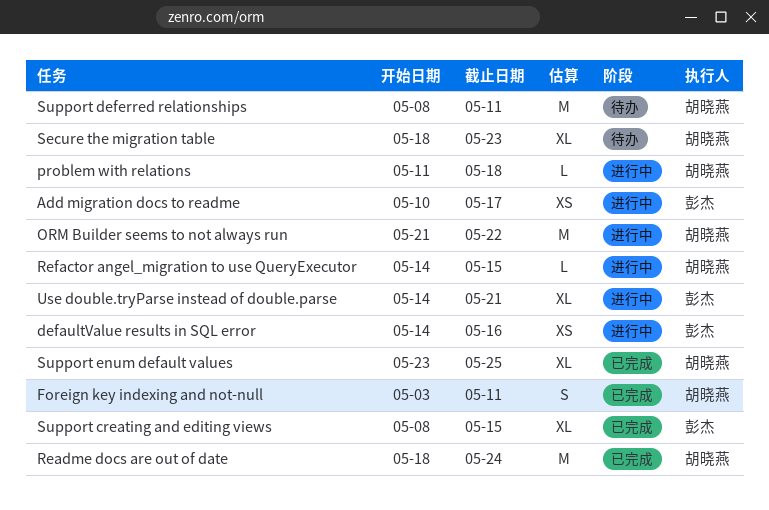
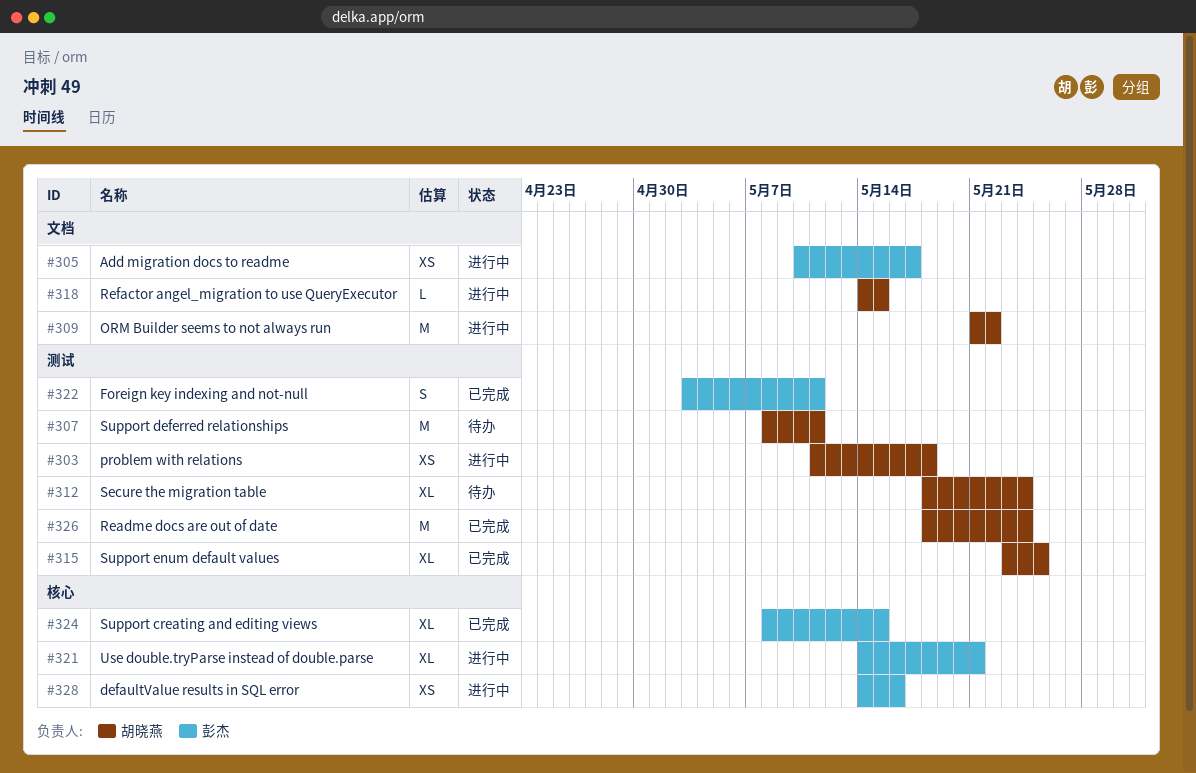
Foreign key indexing and not-null, owner: 胡晓燕 -> 彭杰
problem with relations, estimate: L -> XS
Secure the migration table, due: May 23 -> May 24

